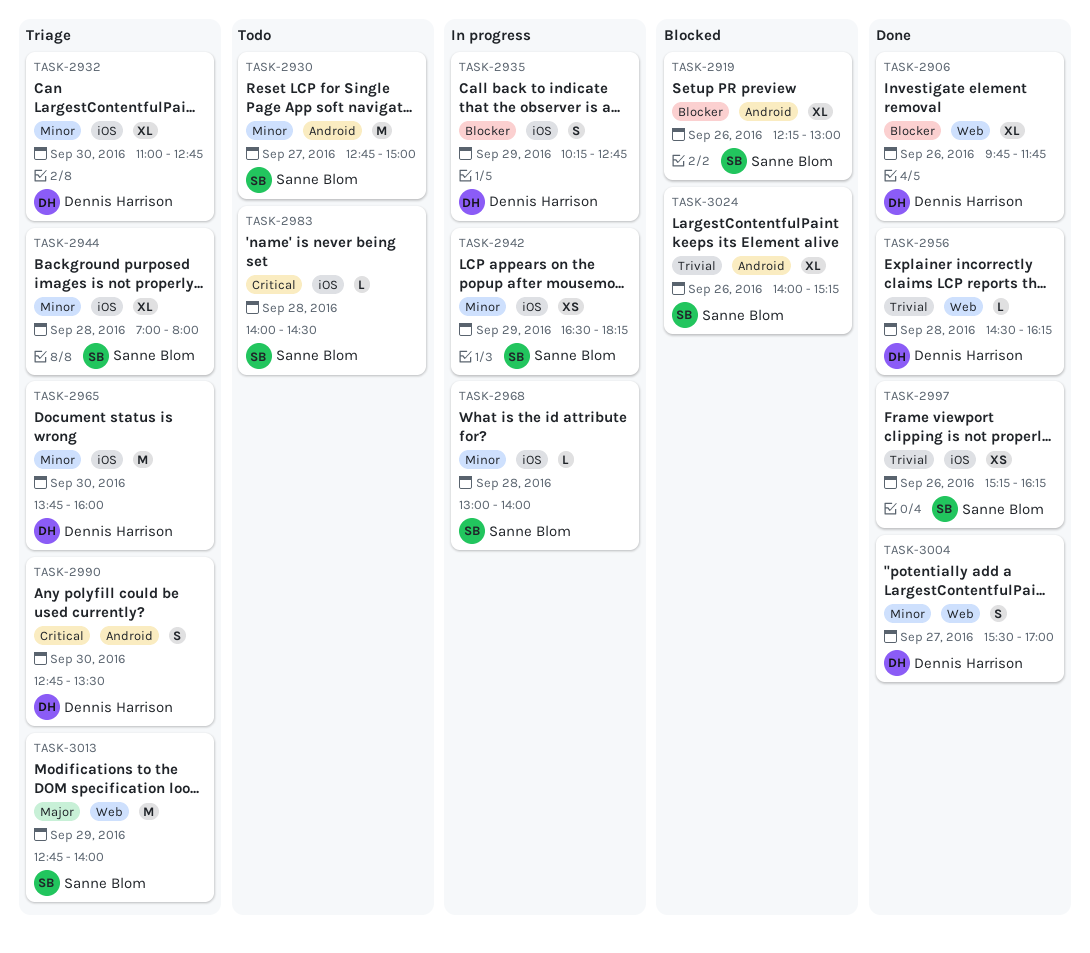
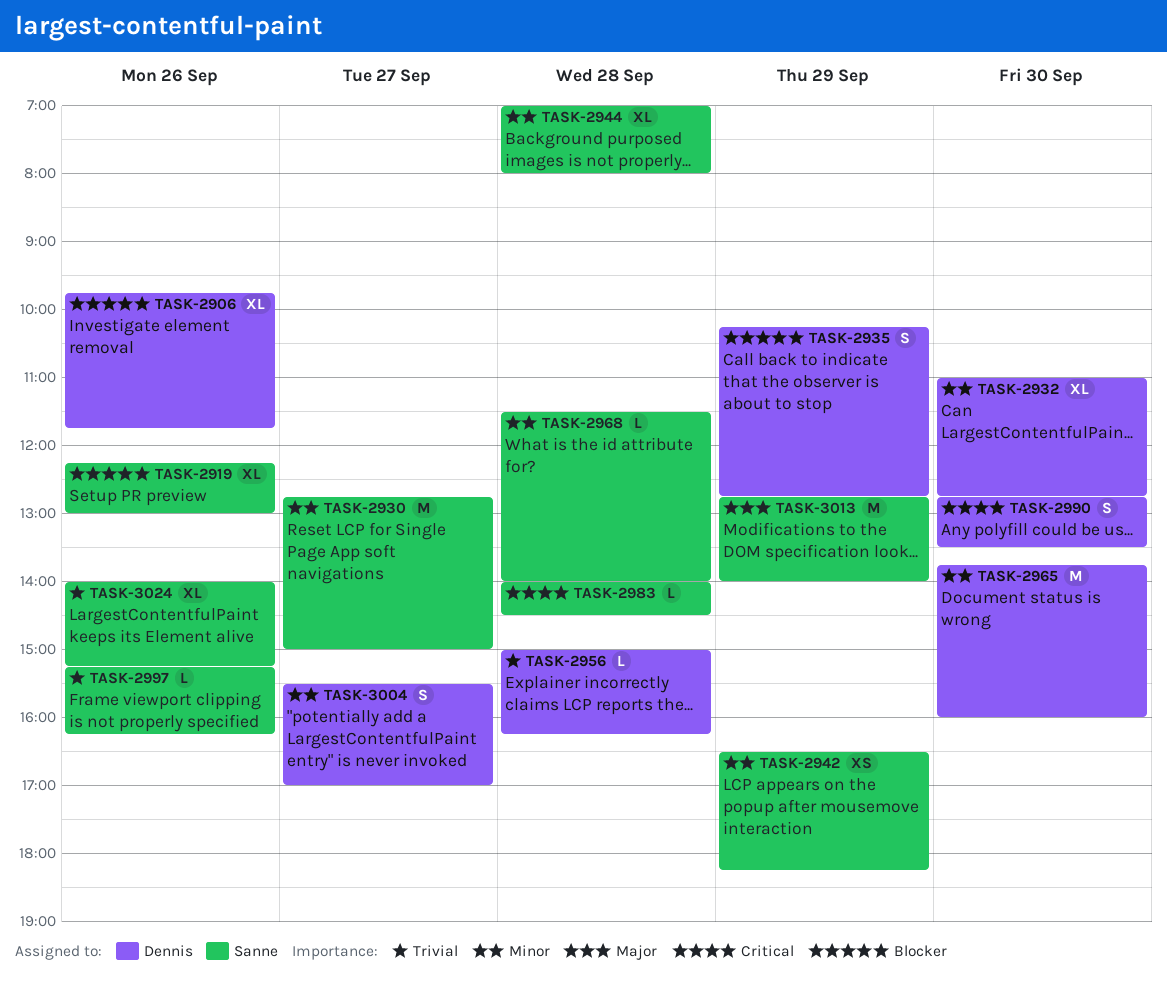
TASK-2956, begins: 14:30 -> 15:00
TASK-2968, begins: 13:00 -> 11:30
TASK-2997, estimate: XS -> L

